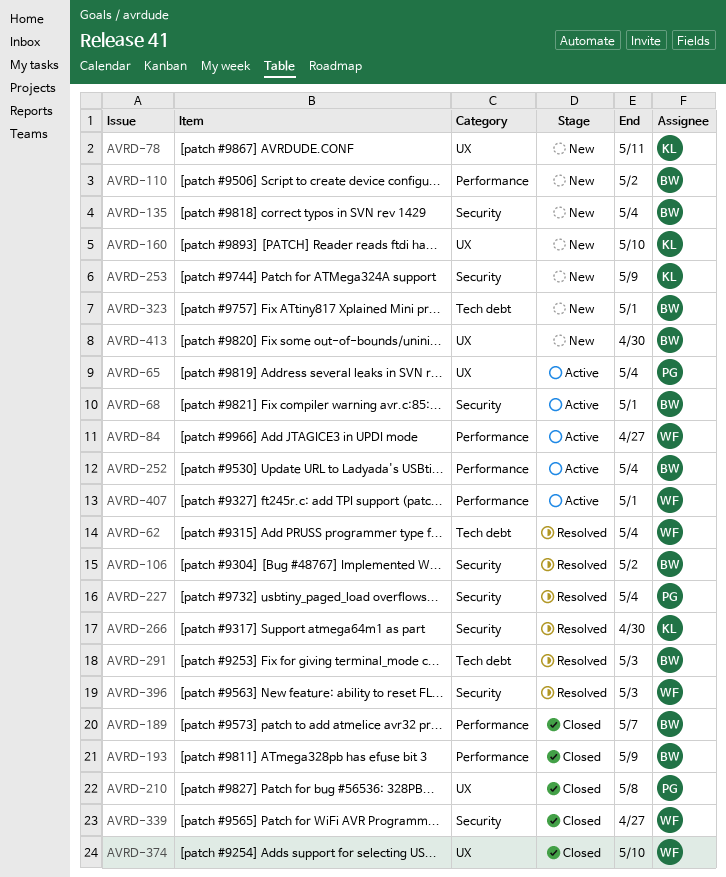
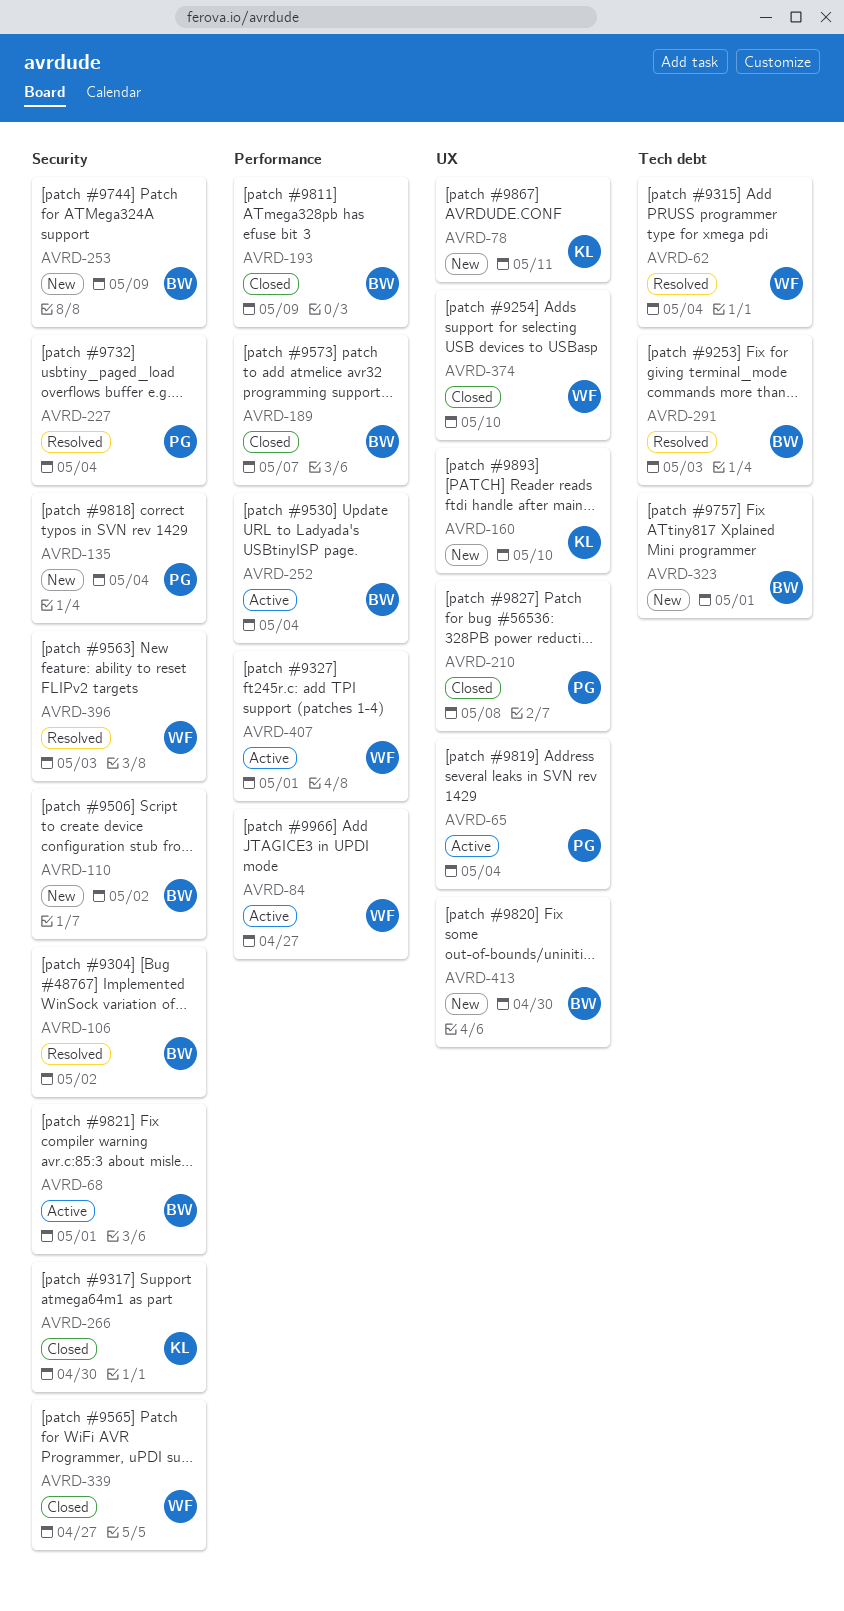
AVRD-110, label: Performance -> Security
AVRD-135, owner: BW -> PG
AVRD-253, owner: KL -> BW
AVRD-266, status: Resolved -> Closed

